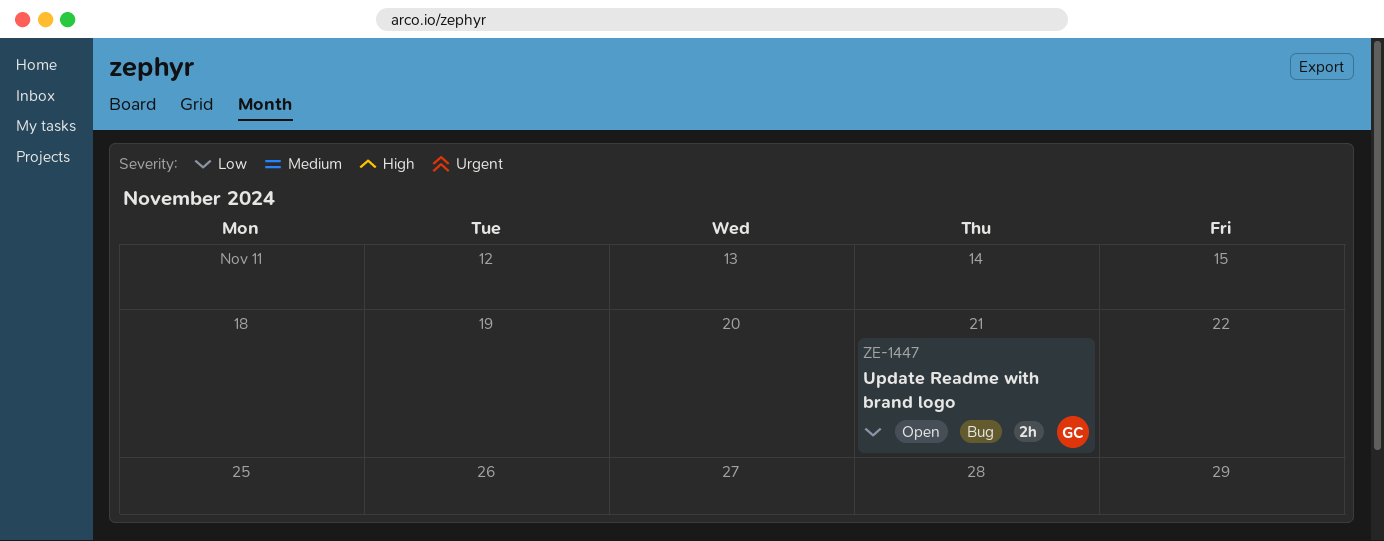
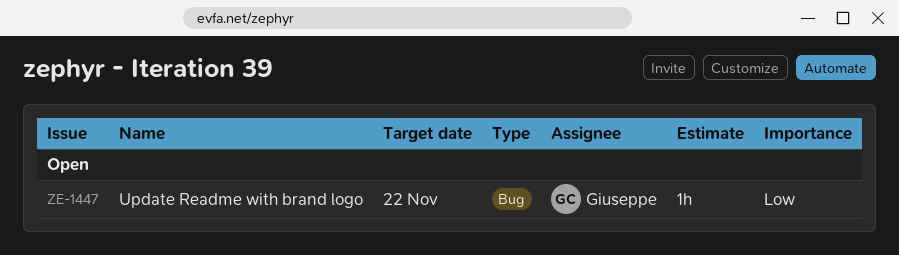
ZE-1447, estimate: 2h -> 1h
ZE-1447, due: Nov 21 -> Nov 22

